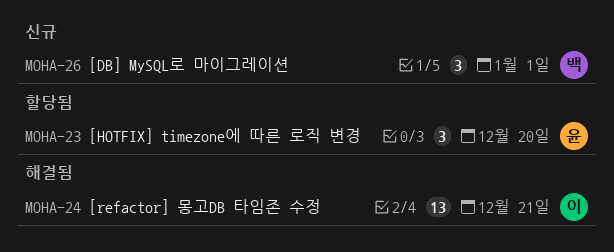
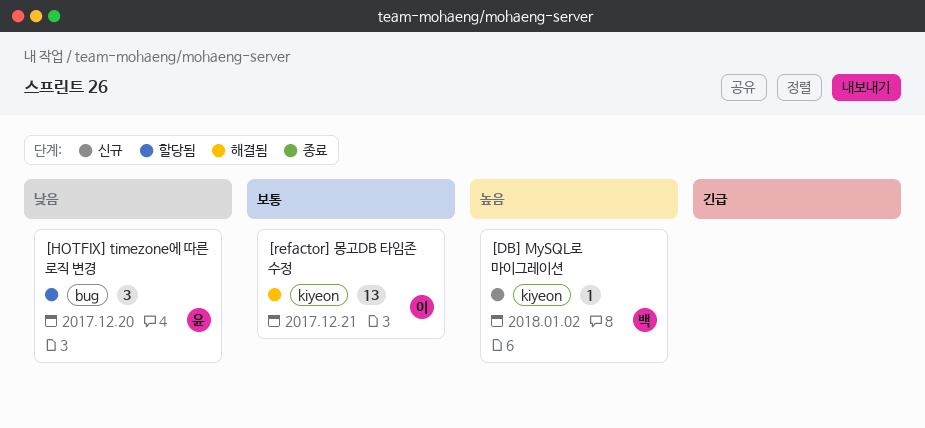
[DB] MySQL로 마이그레이션, estimate: 3 -> 1
[DB] MySQL로 마이그레이션, due: Jan 1 -> Jan 2

